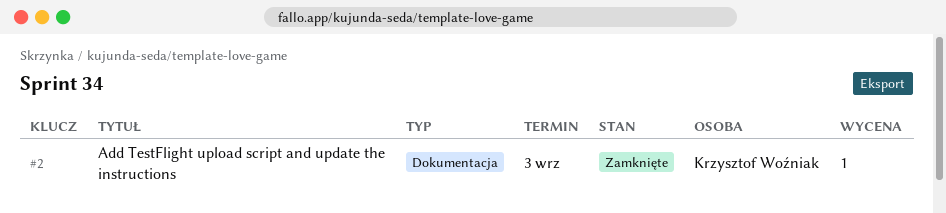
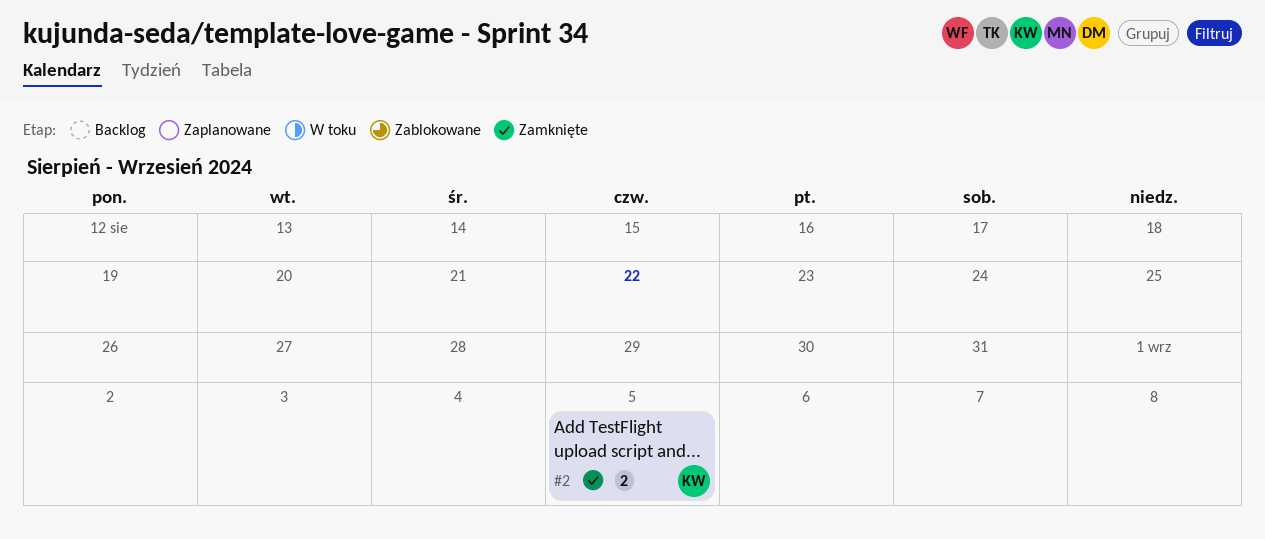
#2, estimate: 1 -> 2
#2, due: Sep 3 -> Sep 5

